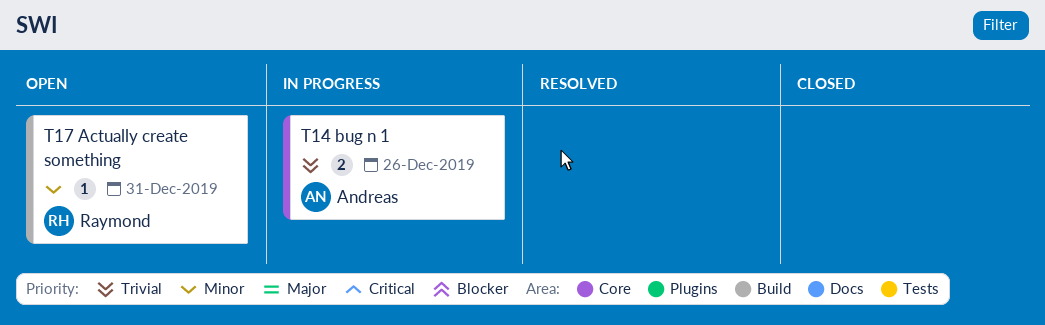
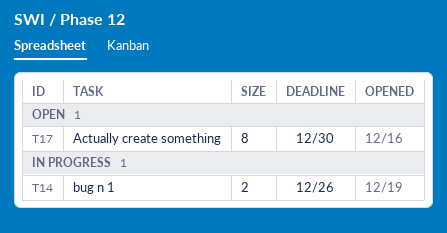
T17, estimate: 1 -> 8
T17, due: Dec 31 -> Dec 30

